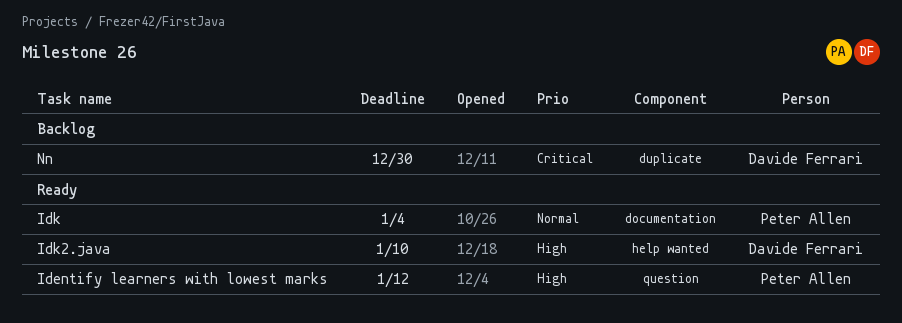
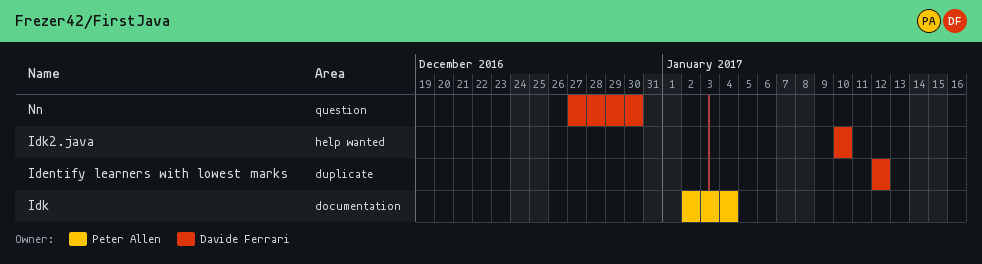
Identify learners with lowest marks, owner: Peter Allen -> Davide Ferrari
Identify learners with lowest marks, label: question -> duplicate
Nn, label: duplicate -> question

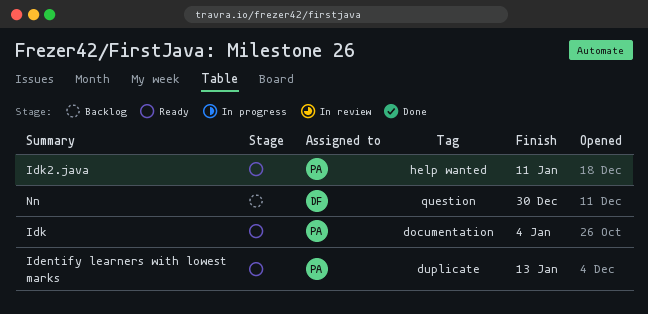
Identify learners with lowest marks, owner: Davide Ferrari -> Peter Allen
Identify learners with lowest marks, due: Jan 12 -> Jan 13
Idk2.java, owner: Davide Ferrari -> Peter Allen
Idk2.java, due: Jan 10 -> Jan 11

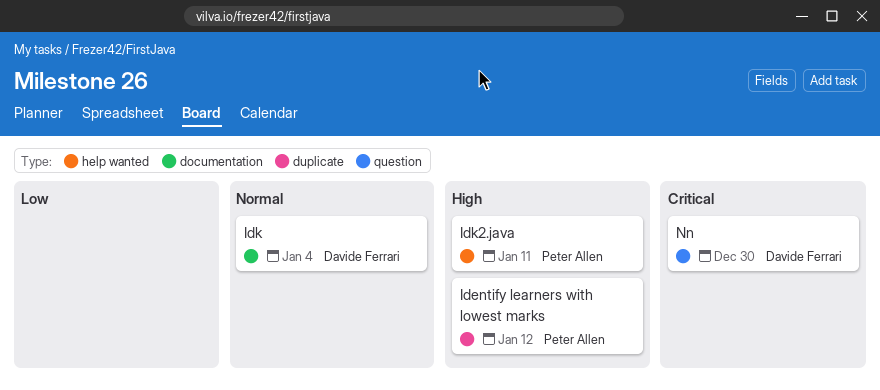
Identify learners with lowest marks, due: Jan 13 -> Jan 12
Idk, owner: Peter Allen -> Davide Ferrari

